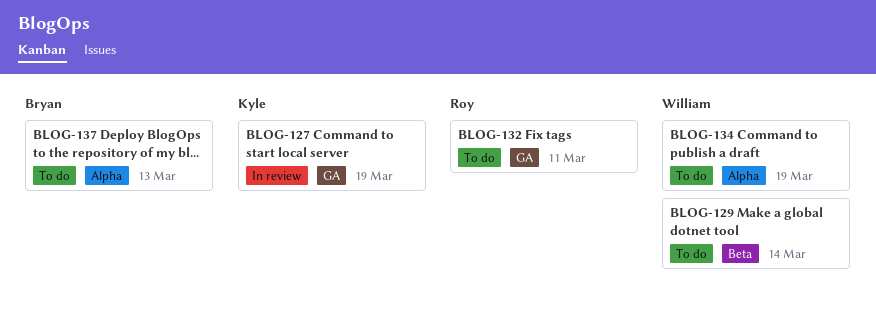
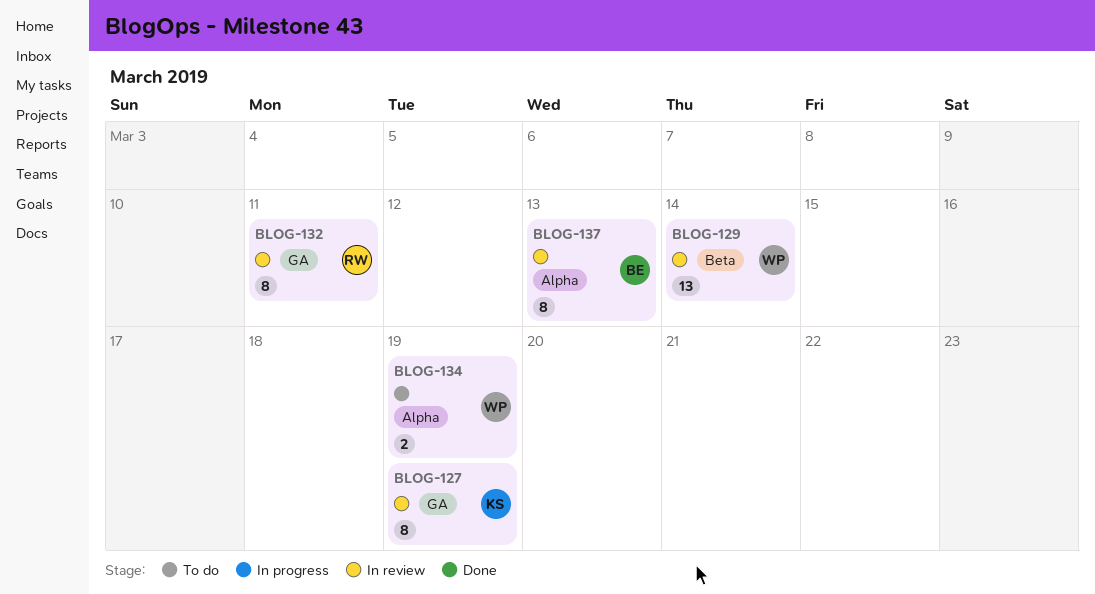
BLOG-129, status: To do -> In review
BLOG-132, status: To do -> In review
BLOG-137, status: To do -> In review

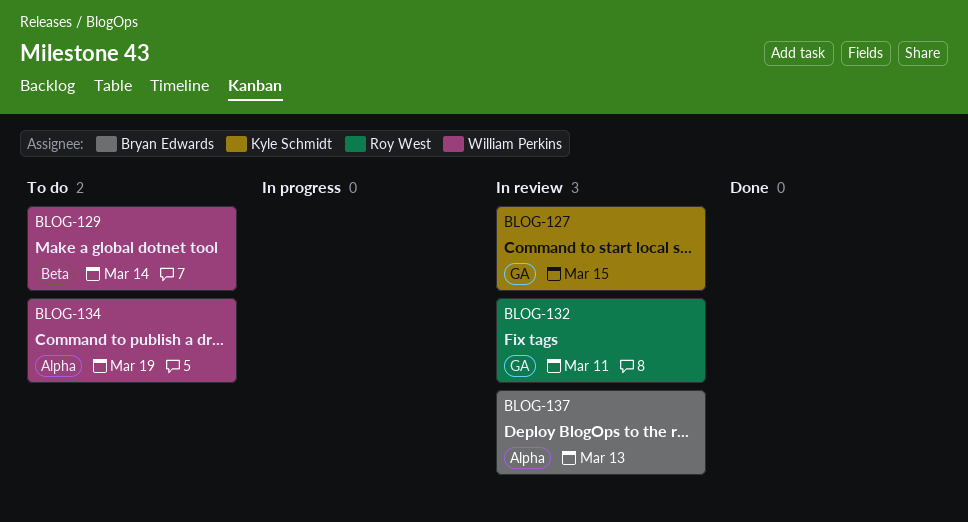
BLOG-127, due: Mar 19 -> Mar 15
BLOG-129, status: In review -> To do

